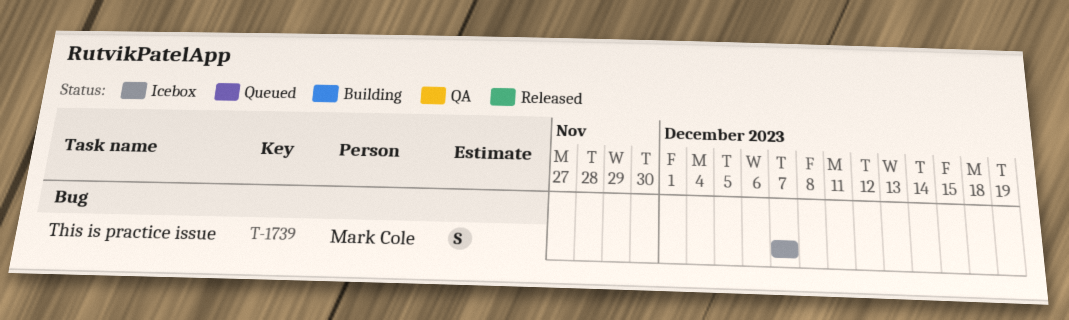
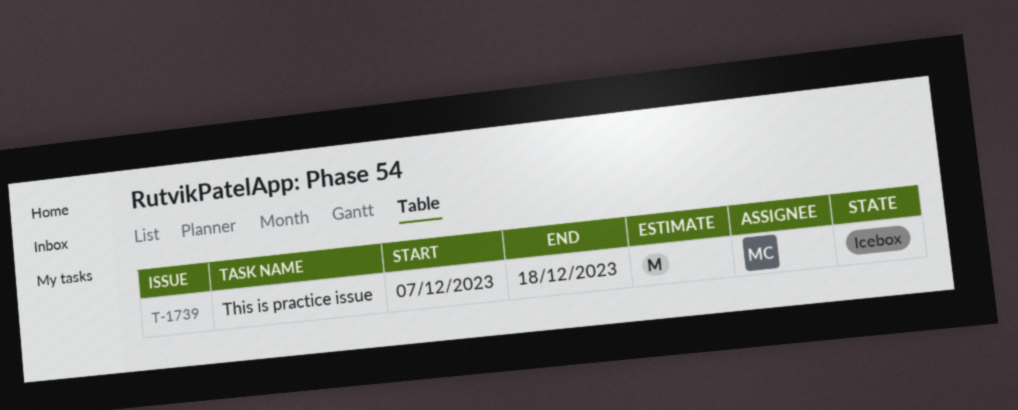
T-1739, estimate: S -> M
T-1739, due: Dec 7 -> Dec 18

